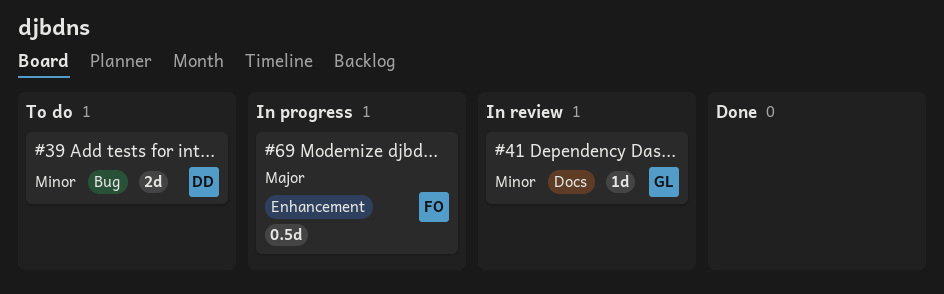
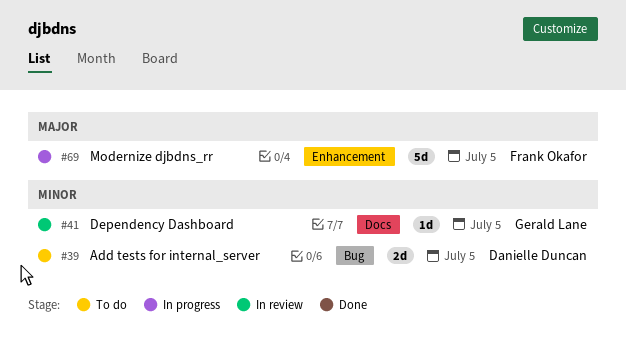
#69, estimate: 0.5d -> 5d

